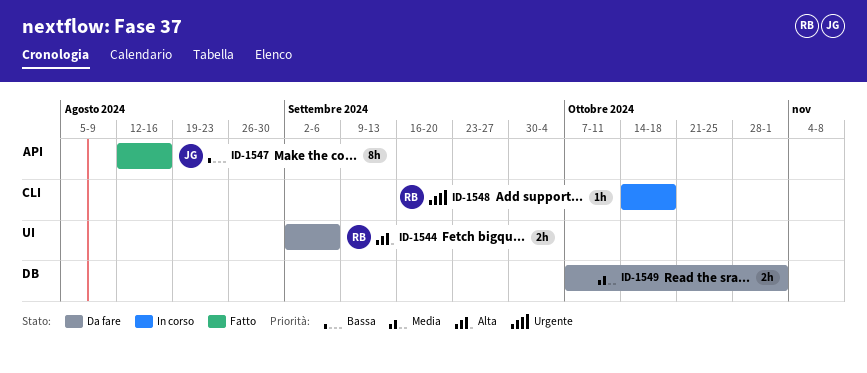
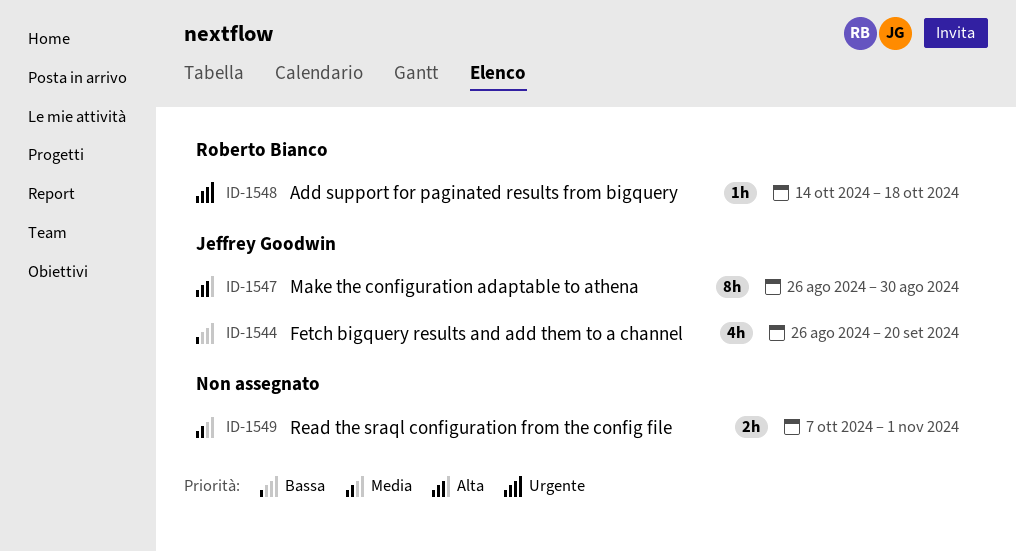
ID-1544, owner: Roberto Bianco -> Jeffrey Goodwin
ID-1544, priority: Alta -> Bassa
ID-1544, estimate: 2h -> 4h
ID-1544, start: Sep 2 -> Aug 26
ID-1544, due: Sep 6 -> Sep 20
ID-1547, priority: Bassa -> Alta
ID-1547, start: Aug 12 -> Aug 26
ID-1547, due: Aug 16 -> Aug 30

